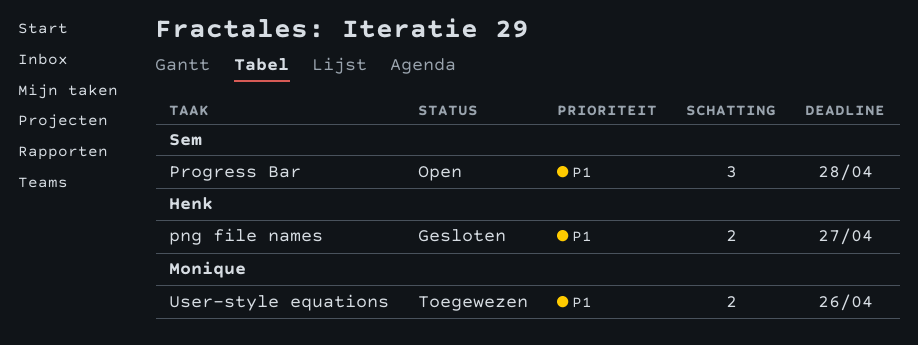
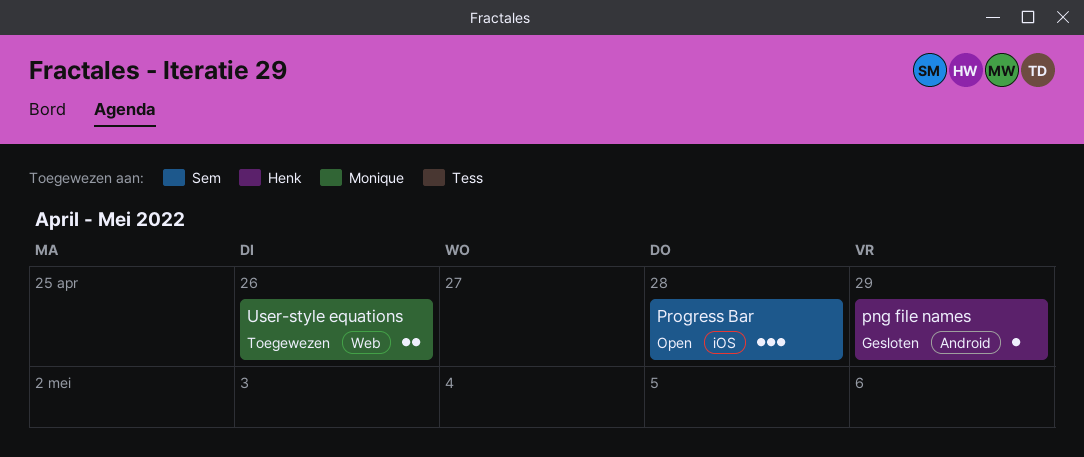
png file names, estimate: 2 -> 1
png file names, due: Apr 27 -> Apr 29

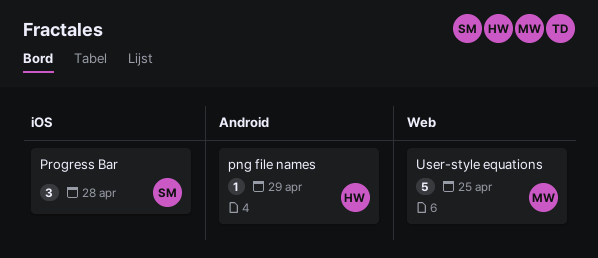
User-style equations, estimate: 2 -> 5
User-style equations, due: Apr 26 -> Apr 25

